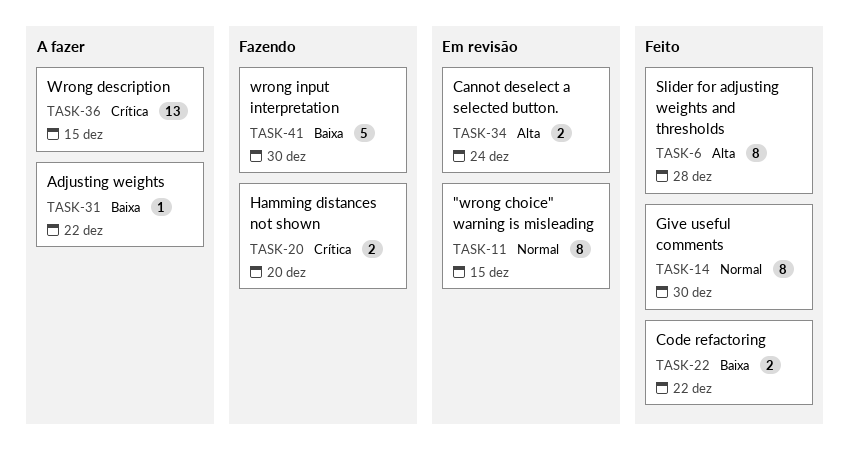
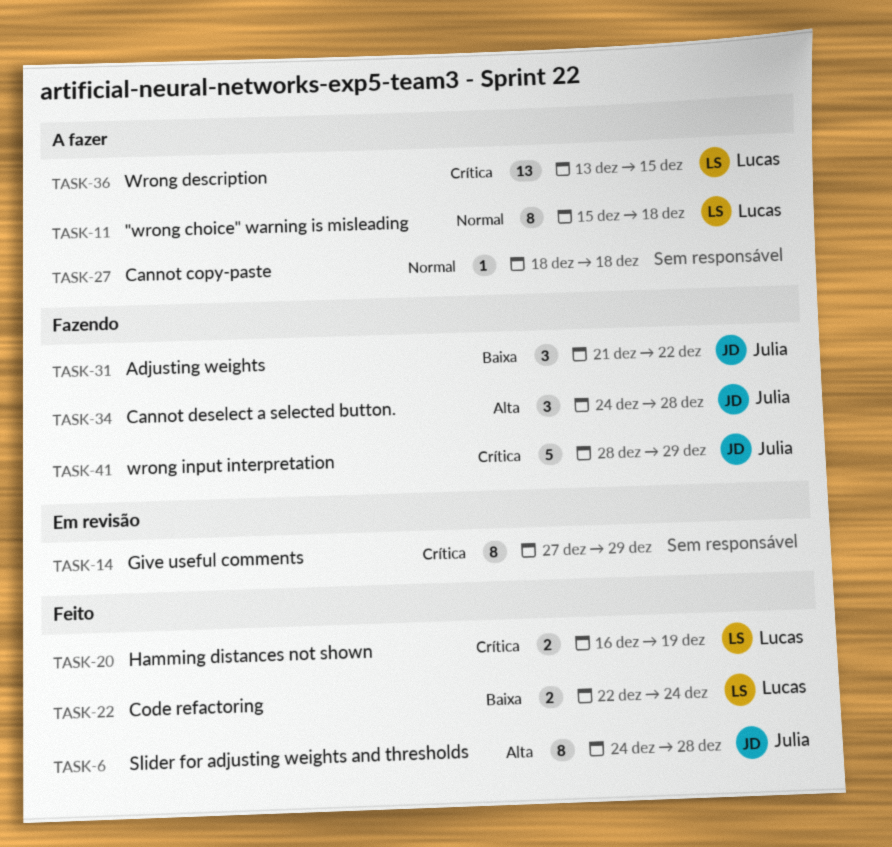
TASK-11, status: Em revisão -> A fazer
TASK-11, due: Dec 15 -> Dec 18
TASK-14, status: Feito -> Em revisão
TASK-14, priority: Normal -> Crítica
TASK-14, due: Dec 30 -> Dec 29
TASK-20, status: Fazendo -> Feito
TASK-20, due: Dec 20 -> Dec 19
TASK-22, due: Dec 22 -> Dec 24
TASK-27: none -> present
TASK-31, status: A fazer -> Fazendo
TASK-31, estimate: 1 -> 3
TASK-34, status: Em revisão -> Fazendo
TASK-34, estimate: 2 -> 3
TASK-34, due: Dec 24 -> Dec 28
TASK-41, priority: Baixa -> Crítica
TASK-41, due: Dec 30 -> Dec 29

